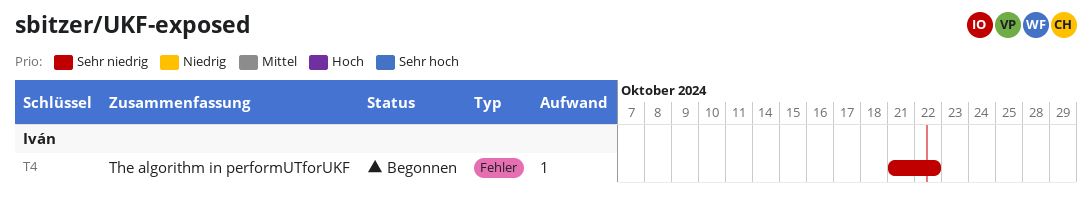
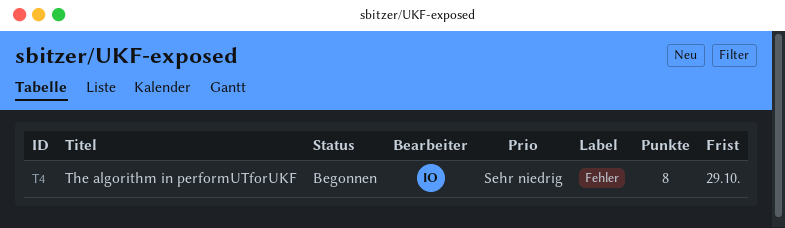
T4, estimate: 1 -> 8
T4, due: Oct 22 -> Oct 29

